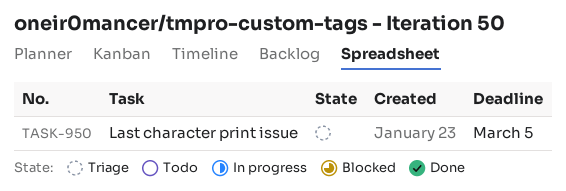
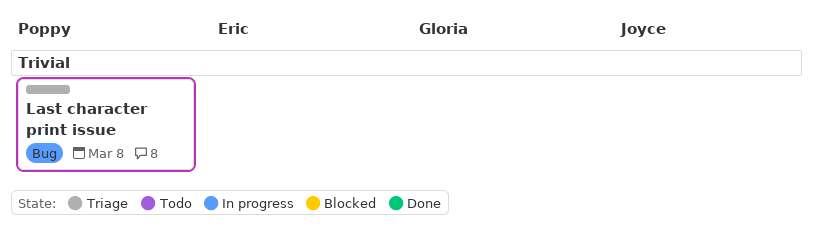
Last character print issue, due: Mar 5 -> Mar 8

